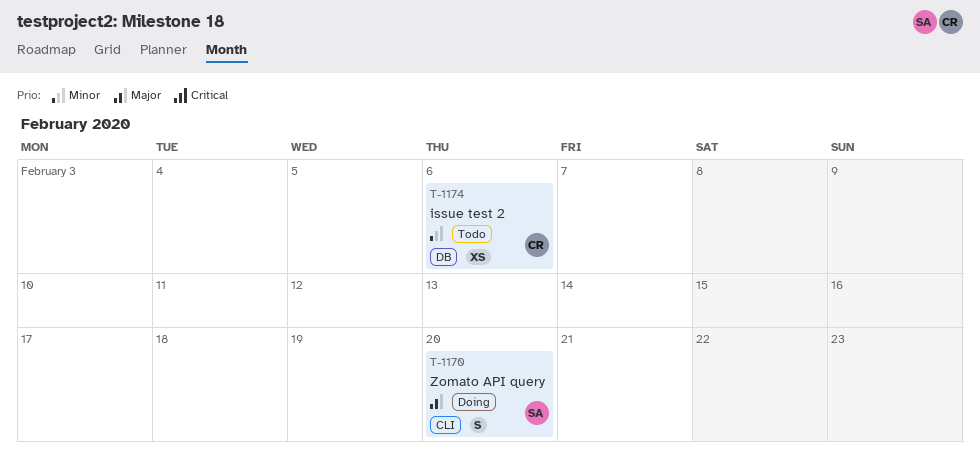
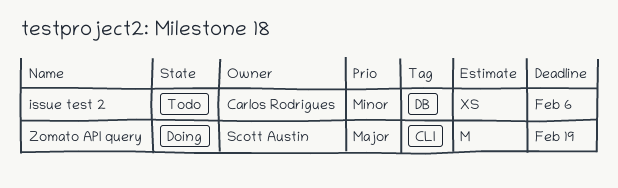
Zomato API query, estimate: S -> M
Zomato API query, due: Feb 20 -> Feb 19

